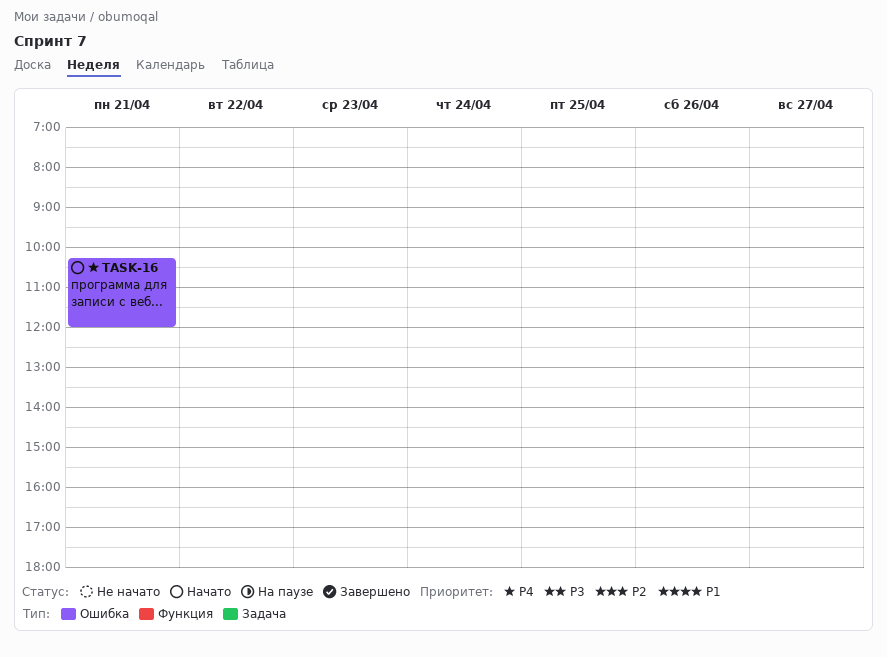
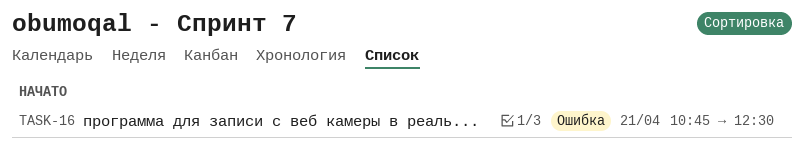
TASK-16, begins: 10:15 -> 10:45
TASK-16, ends: 12:00 -> 12:30

